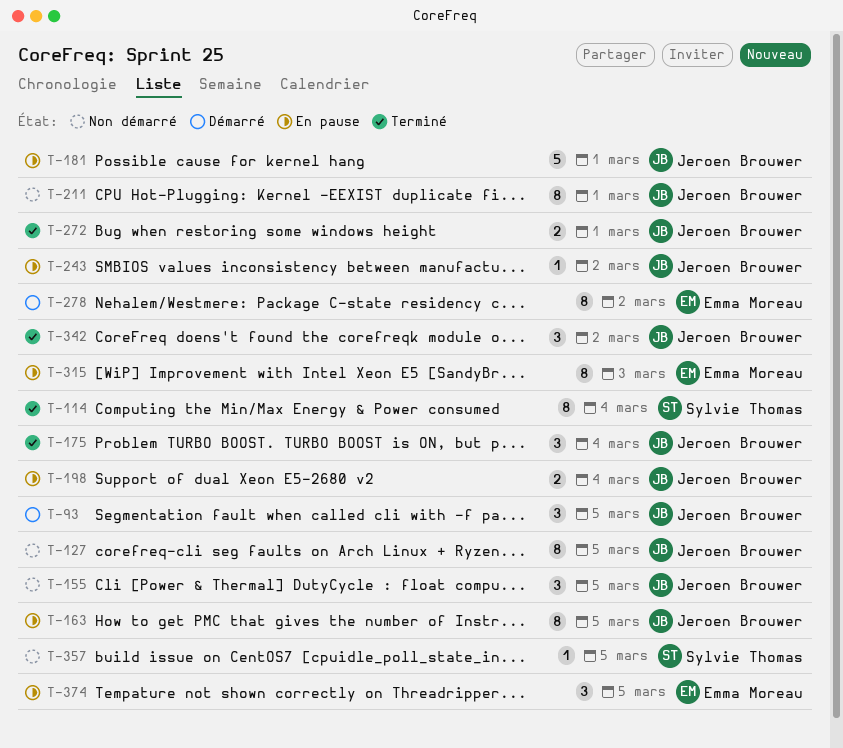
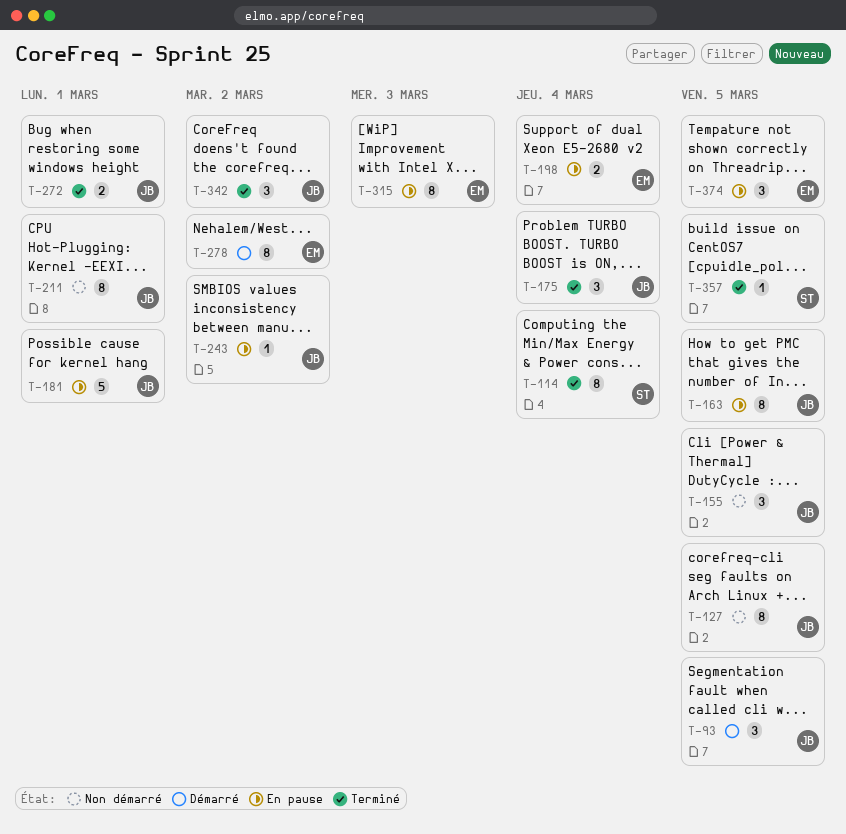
T-198, owner: Jeroen Brouwer -> Emma Moreau
T-357, status: Non démarré -> Terminé

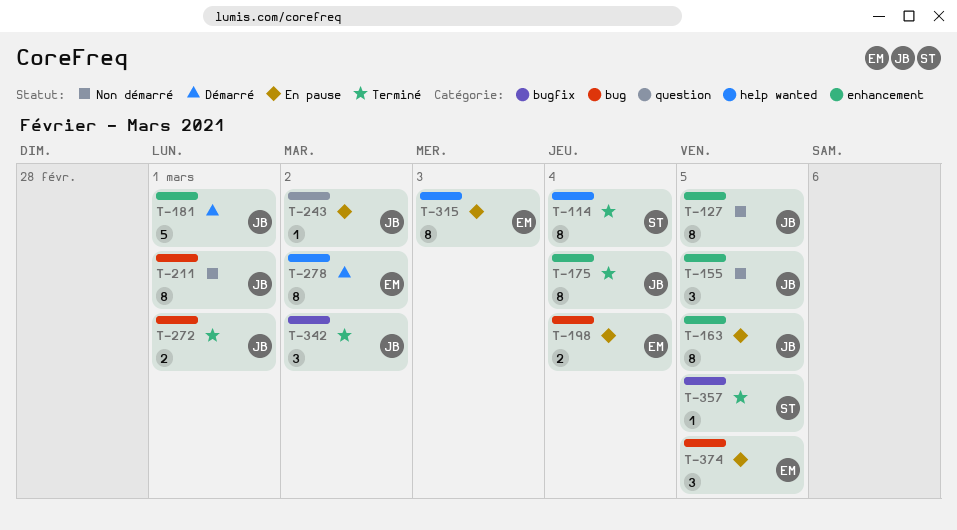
T-93: present -> none
T-175, estimate: 3 -> 8
T-181, status: En pause -> Démarré

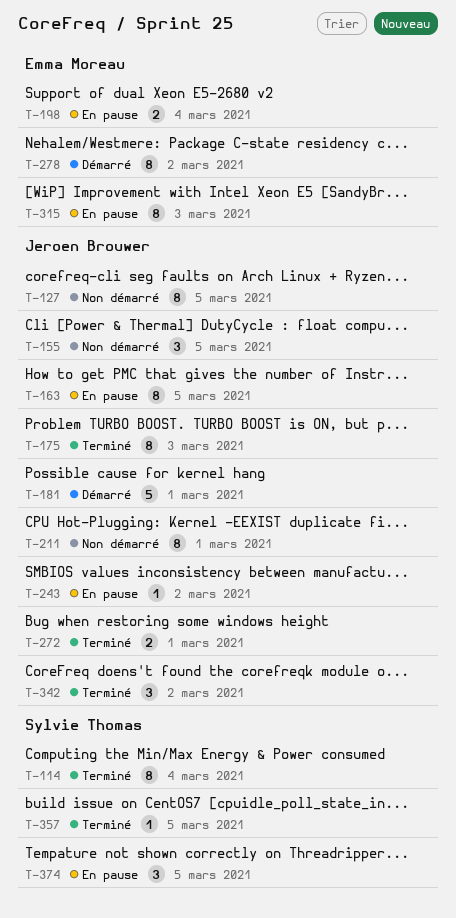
T-175, due: Mar 4 -> Mar 3
T-374, owner: Emma Moreau -> Sylvie Thomas

